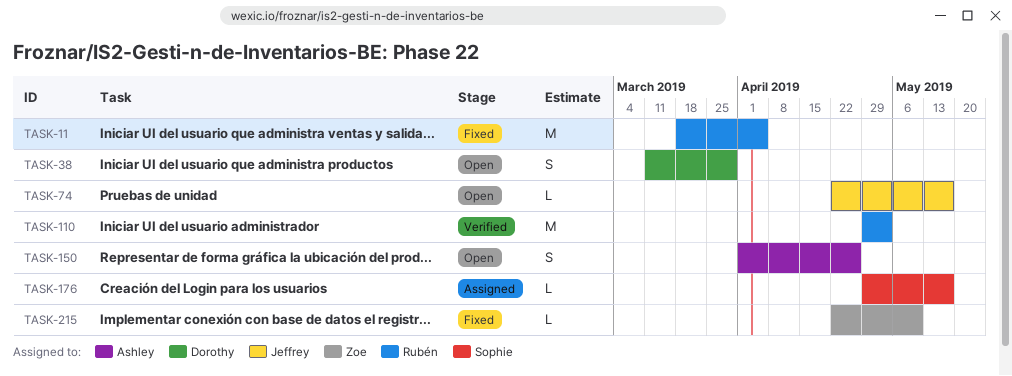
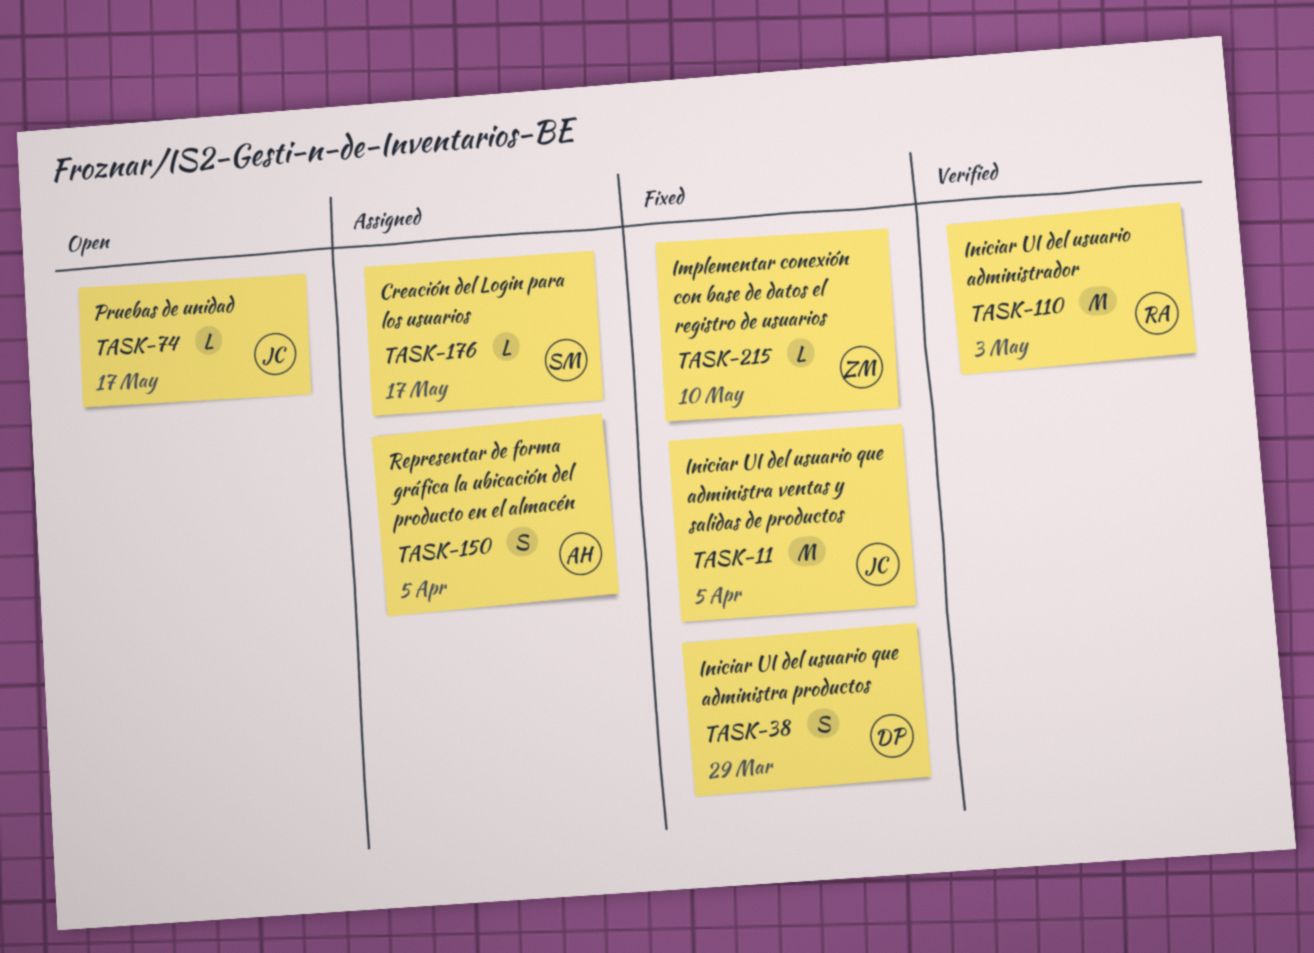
TASK-11, owner: Rubén -> Jeffrey
TASK-38, status: Open -> Fixed
TASK-150, status: Open -> Assigned
TASK-150, due: Apr 26 -> Apr 5

